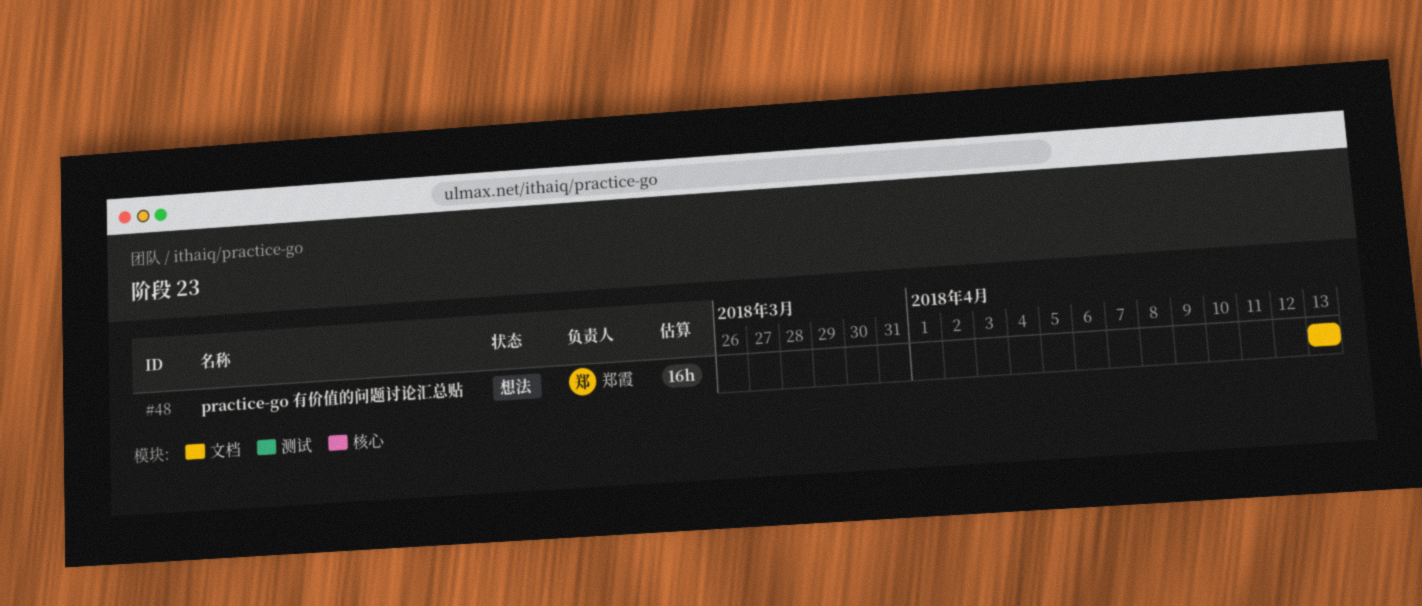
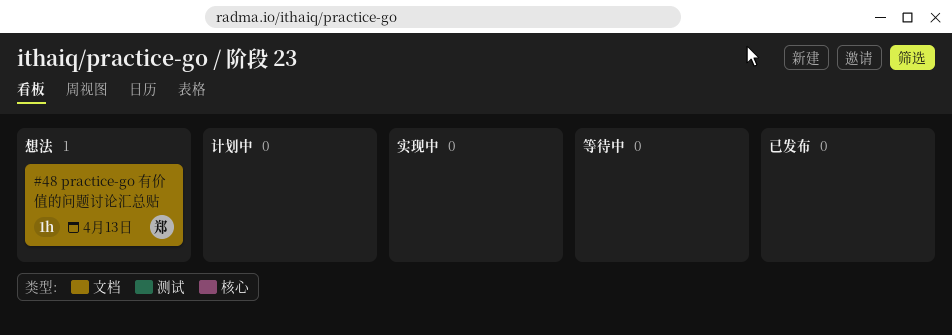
#48, estimate: 16h -> 1h

